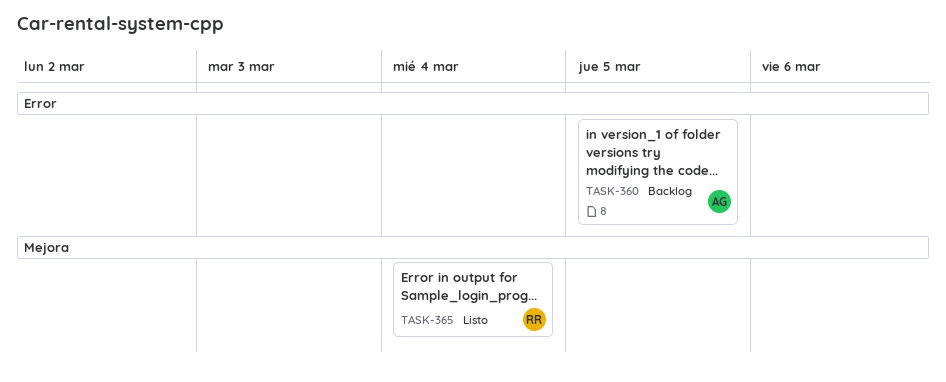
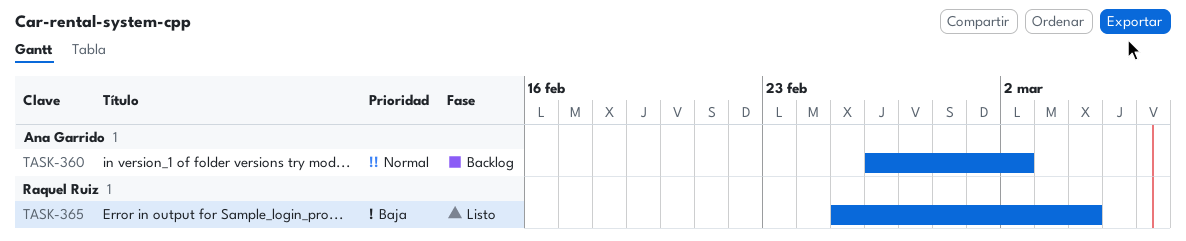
TASK-360, due: Mar 5 -> Mar 2

